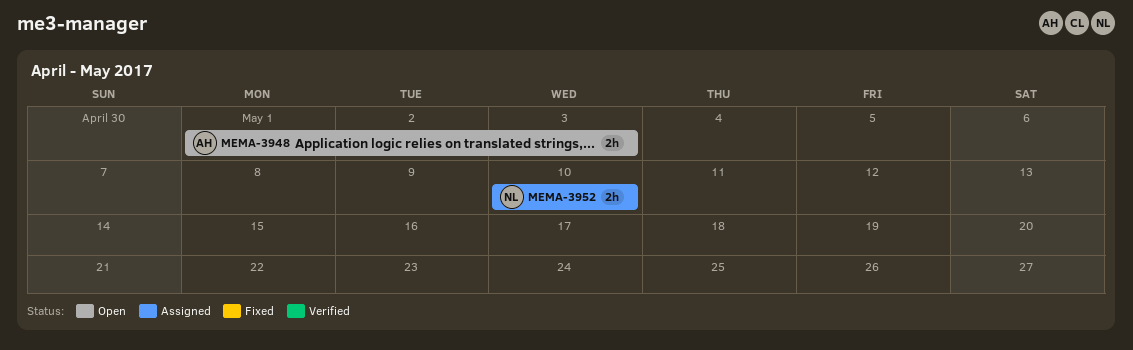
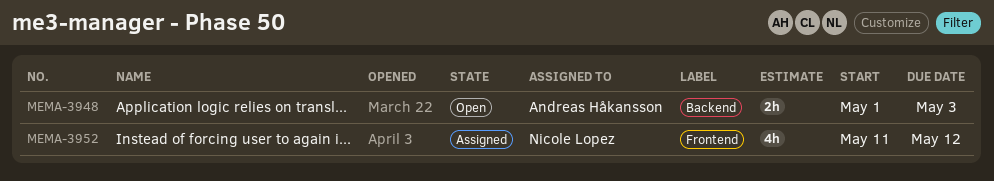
MEMA-3952, estimate: 2h -> 4h
MEMA-3952, start: May 10 -> May 11
MEMA-3952, due: May 10 -> May 12

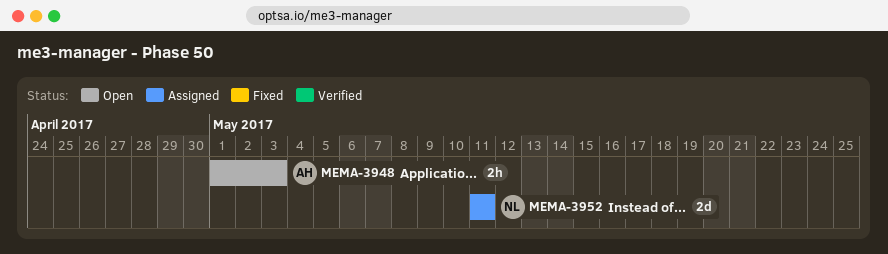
MEMA-3952, estimate: 4h -> 2d
MEMA-3952, due: May 12 -> May 11

